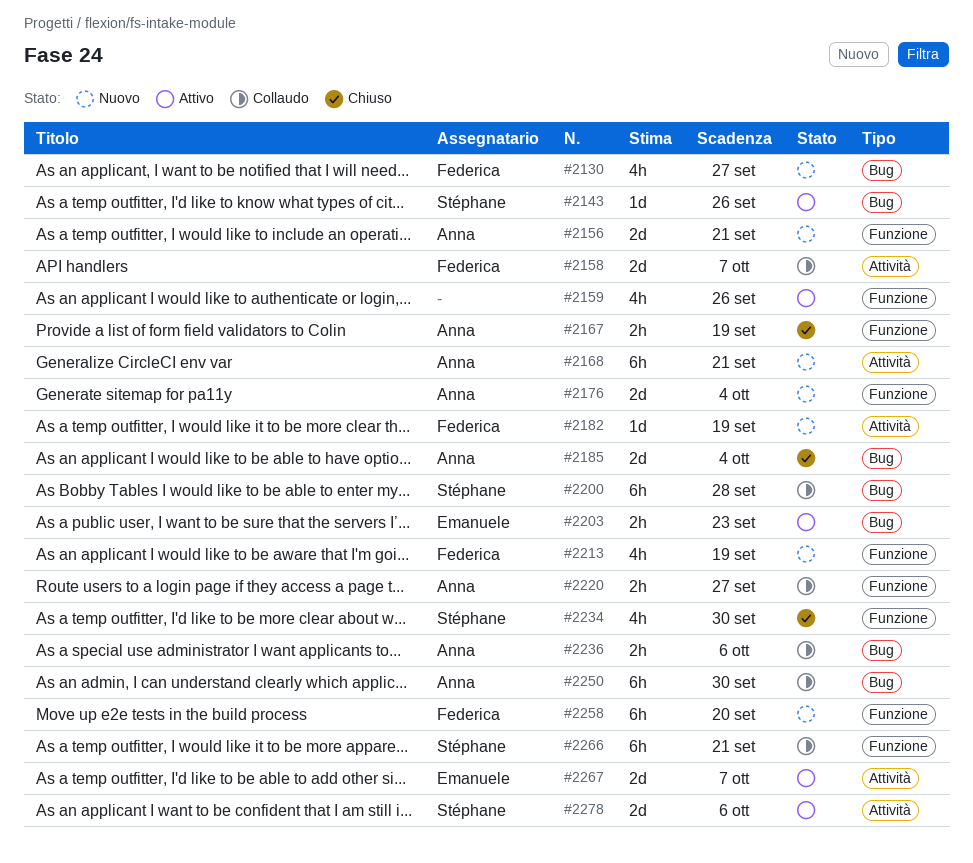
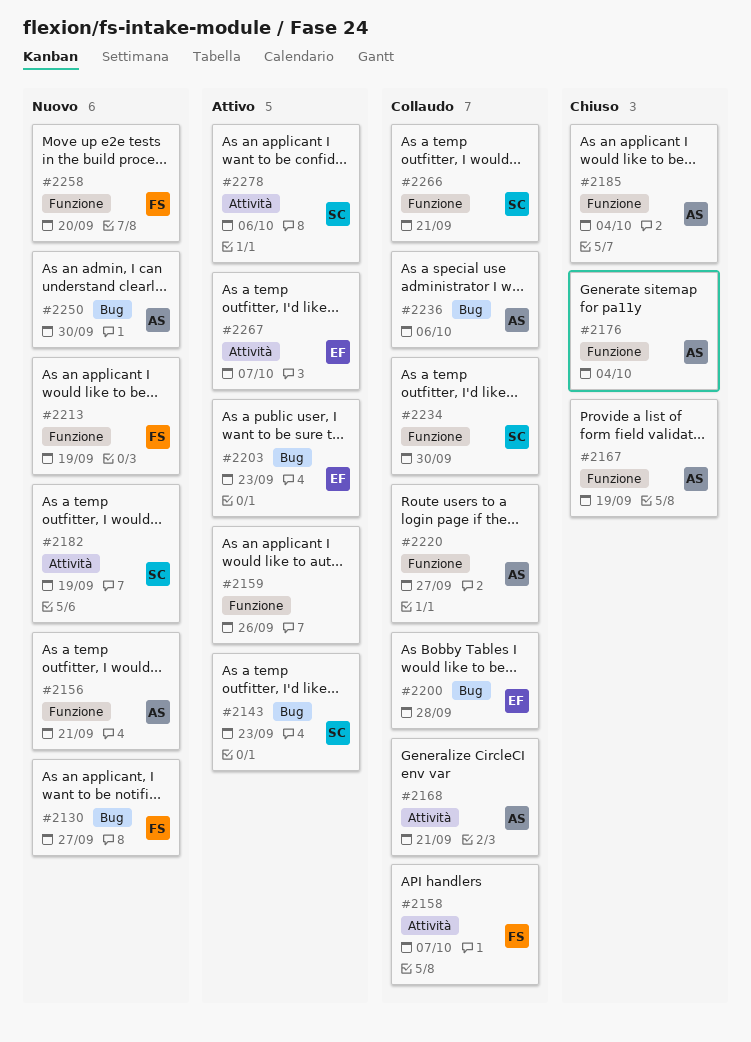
#2143, due: Sep 26 -> Sep 23
#2168, status: Nuovo -> Collaudo
#2176, status: Nuovo -> Chiuso
#2182, owner: Federica -> Stéphane
#2185, label: Bug -> Funzione
#2200, owner: Stéphane -> Emanuele
#2234, status: Chiuso -> Collaudo
#2250, status: Collaudo -> Nuovo

